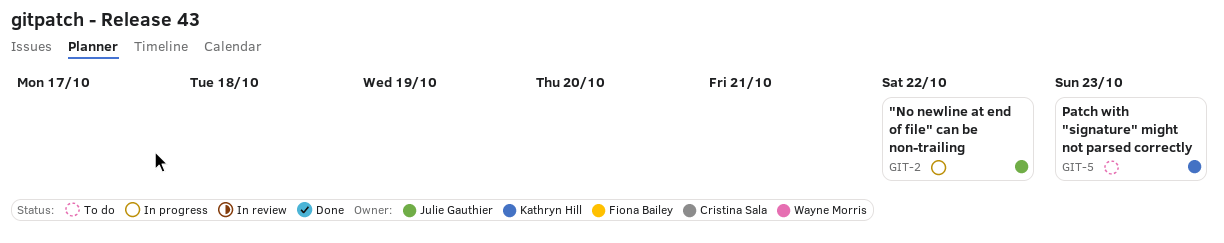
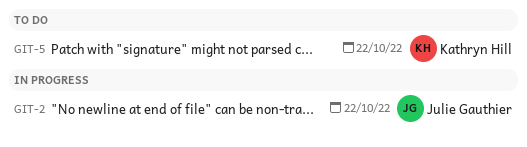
GIT-5, due: Oct 23 -> Oct 22

